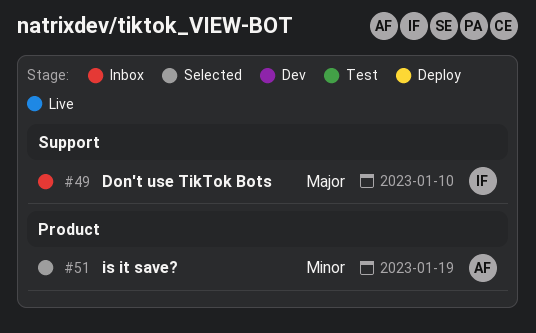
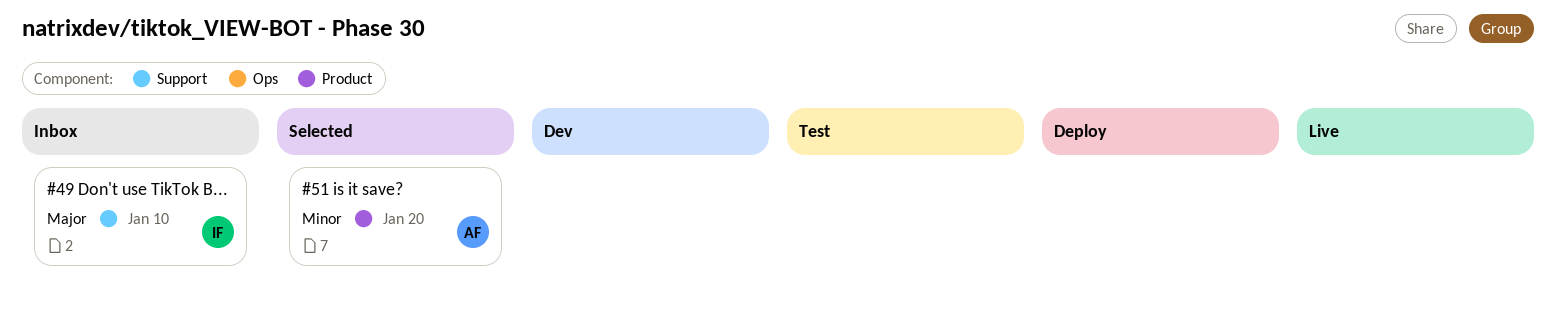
#51, due: Jan 19 -> Jan 20

